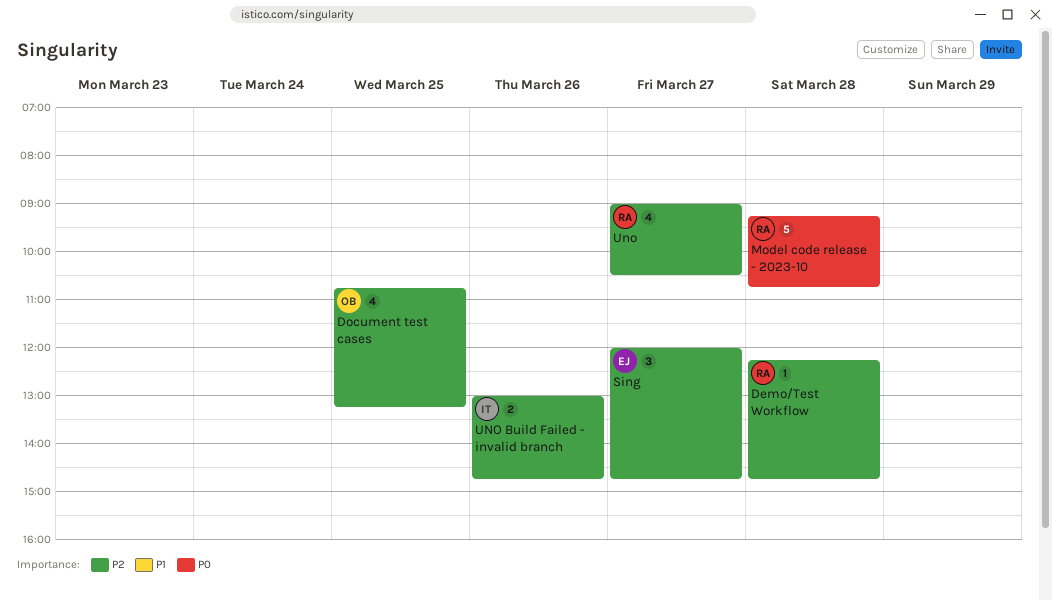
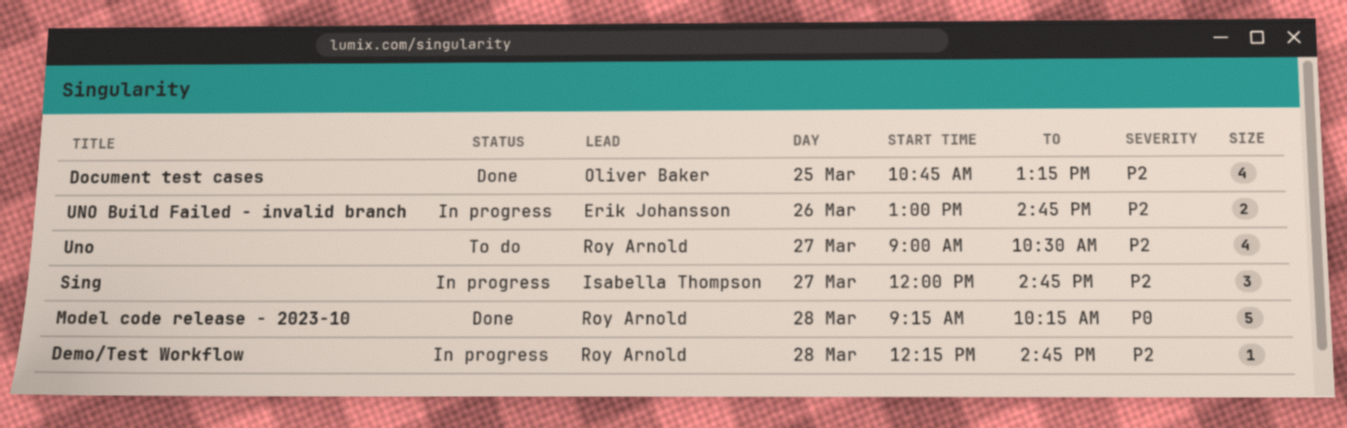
Model code release - 2023-10, ends: 10:45 -> 10:15
Sing, owner: Erik Johansson -> Isabella Thompson
UNO Build Failed - invalid branch, owner: Isabella Thompson -> Erik Johansson

